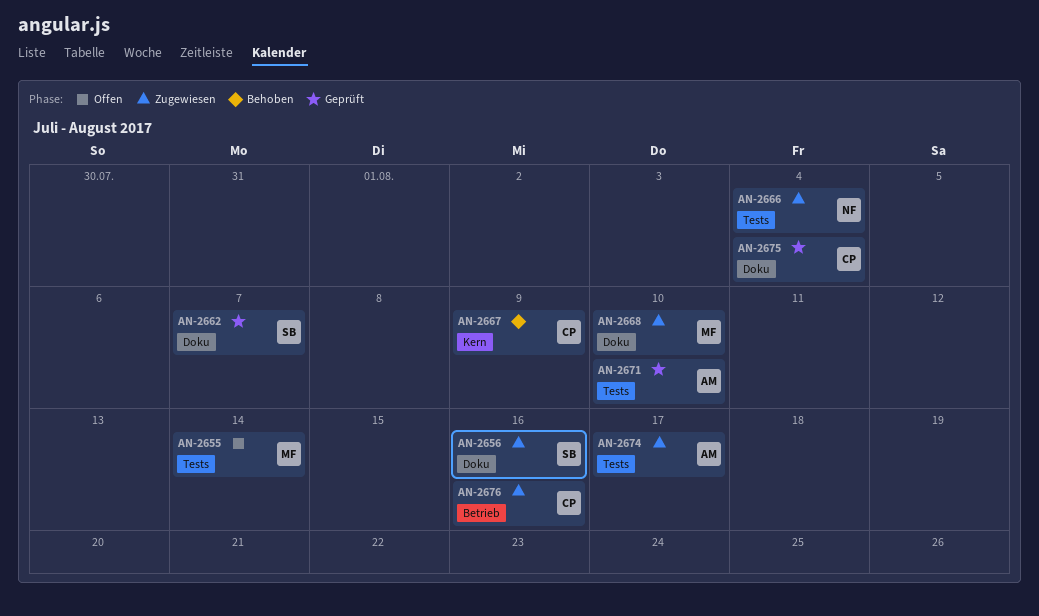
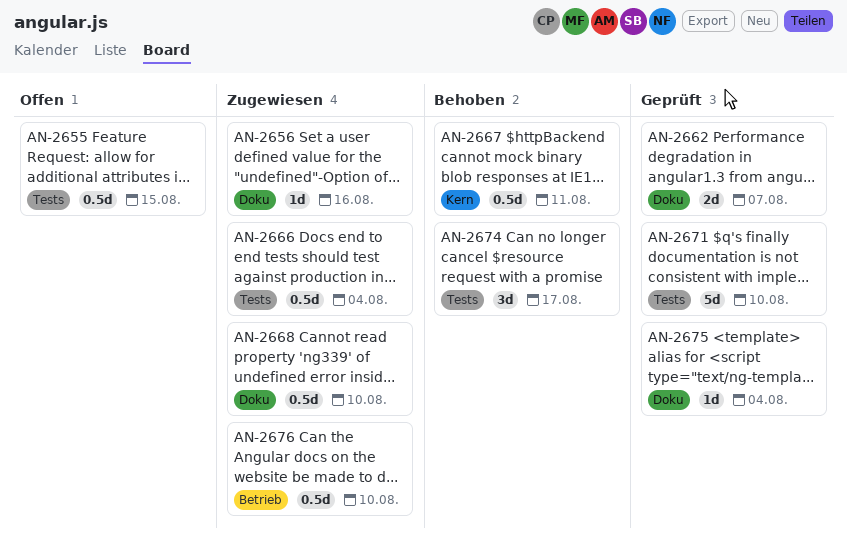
AN-2655, due: Aug 14 -> Aug 15
AN-2667, due: Aug 9 -> Aug 11
AN-2674, status: Zugewiesen -> Behoben
AN-2676, due: Aug 16 -> Aug 10

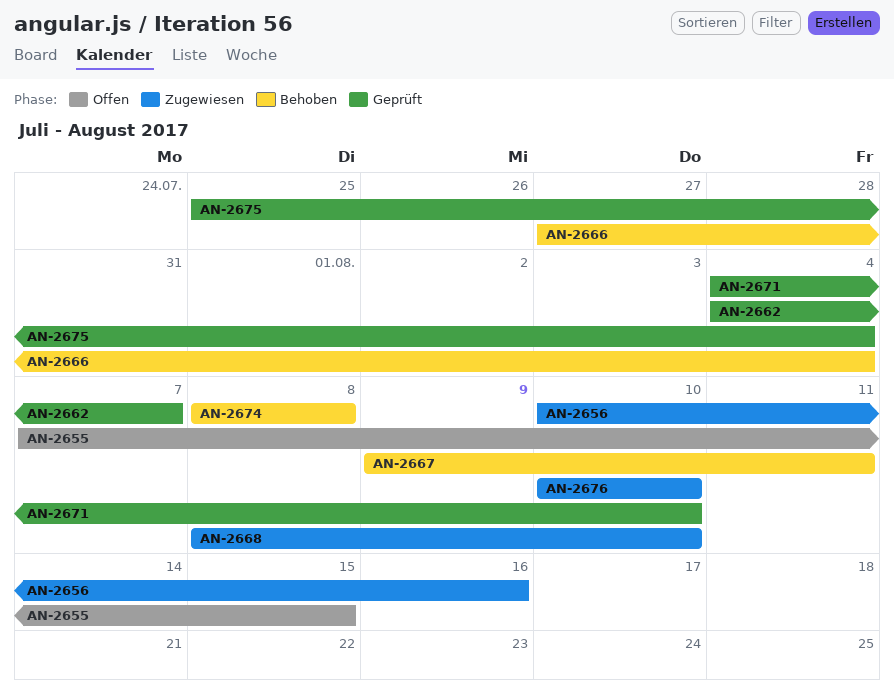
AN-2666, status: Zugewiesen -> Behoben
AN-2674, due: Aug 17 -> Aug 8

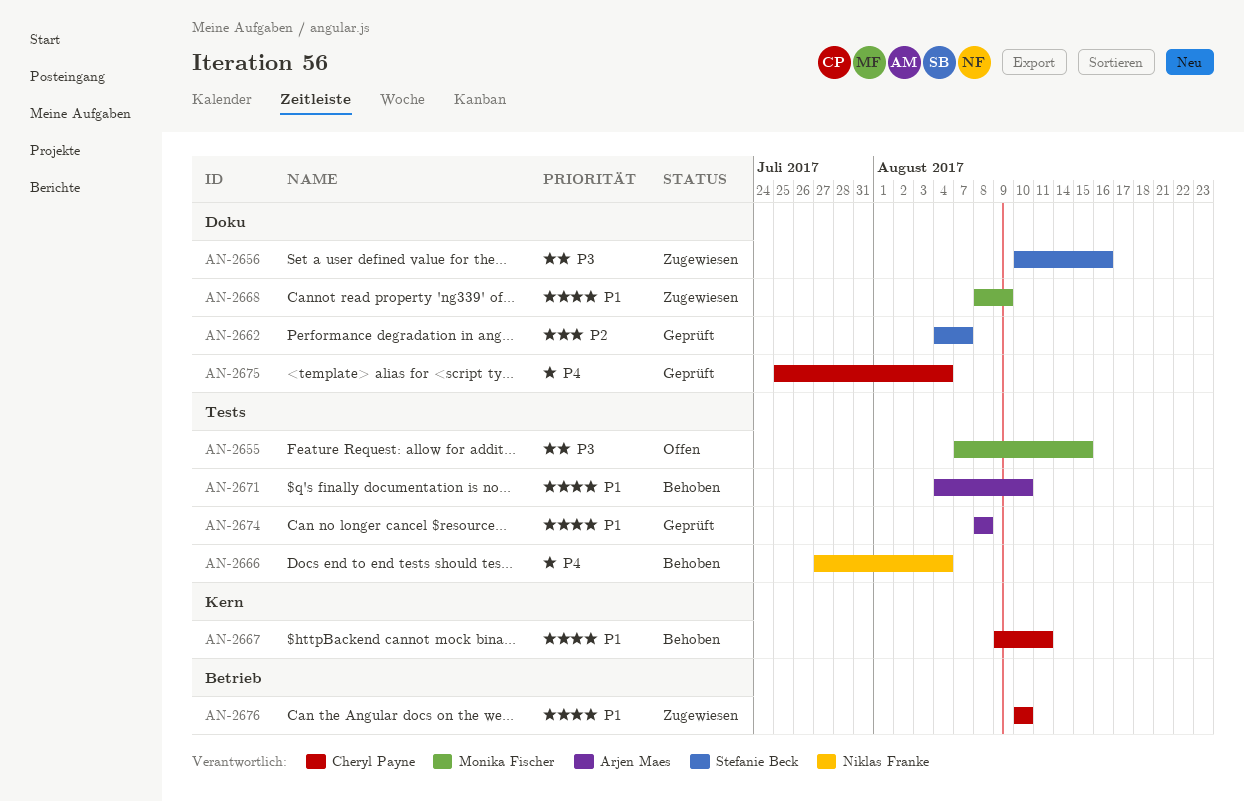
AN-2668, due: Aug 10 -> Aug 9
AN-2671, status: Geprüft -> Behoben
AN-2674, status: Behoben -> Geprüft

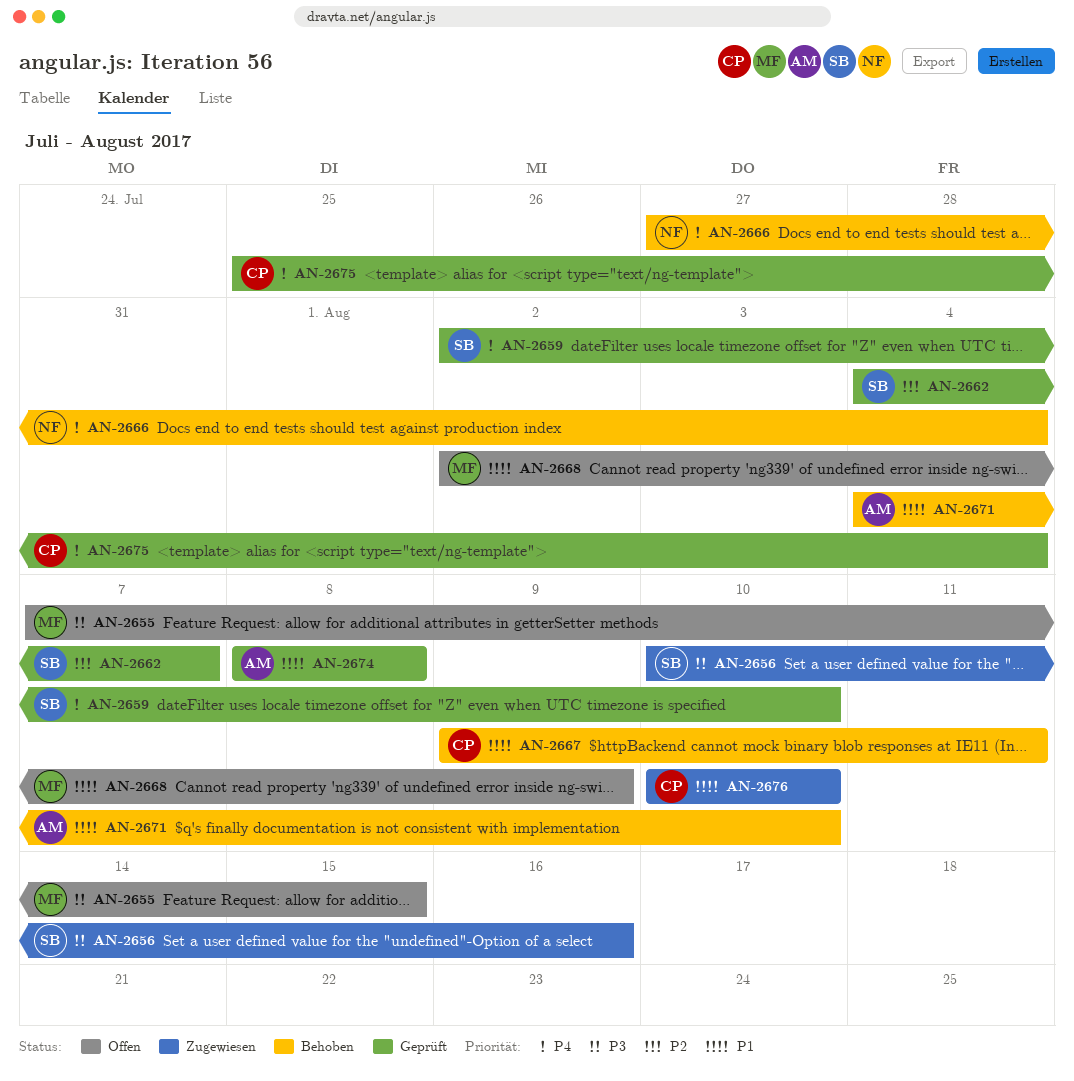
AN-2659: none -> present
AN-2668, status: Zugewiesen -> Offen
AN-2668, start: Aug 8 -> Aug 2

